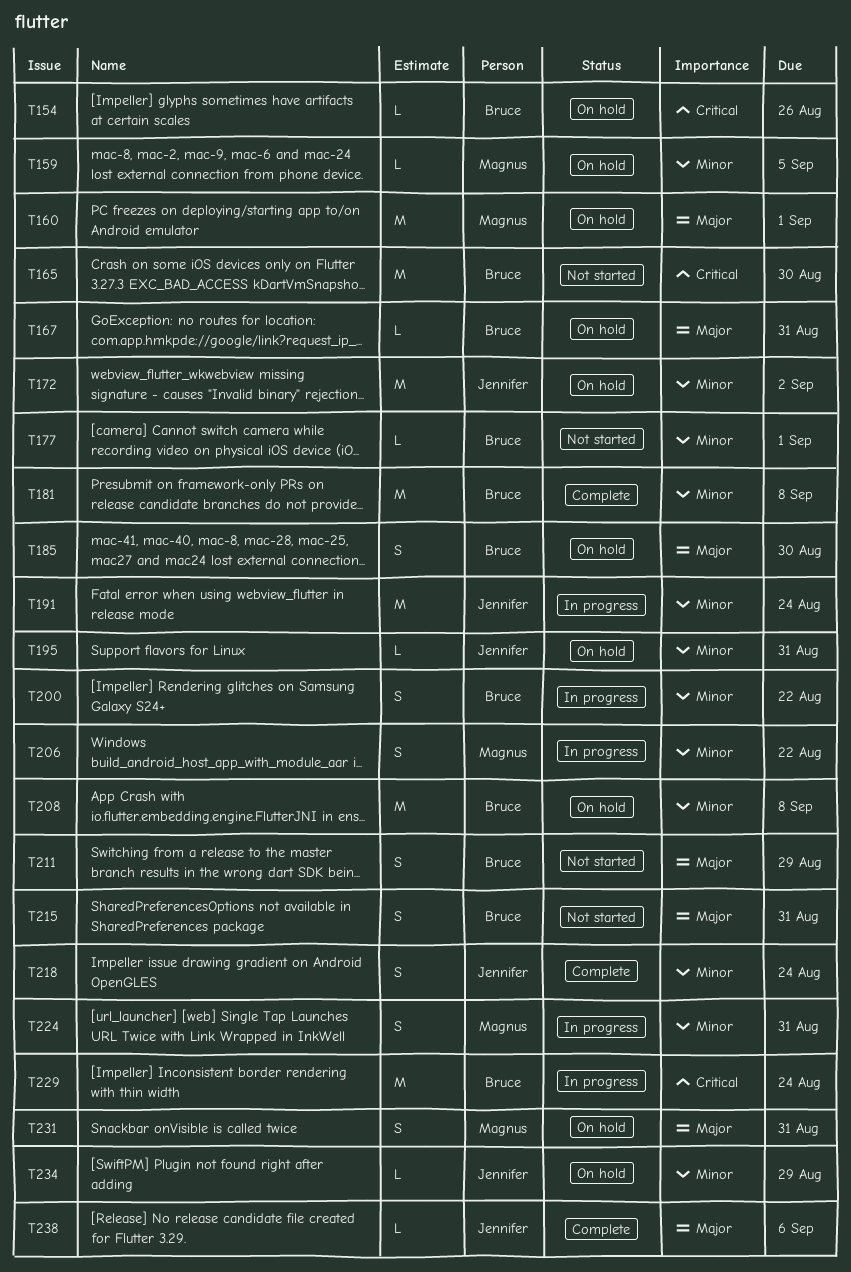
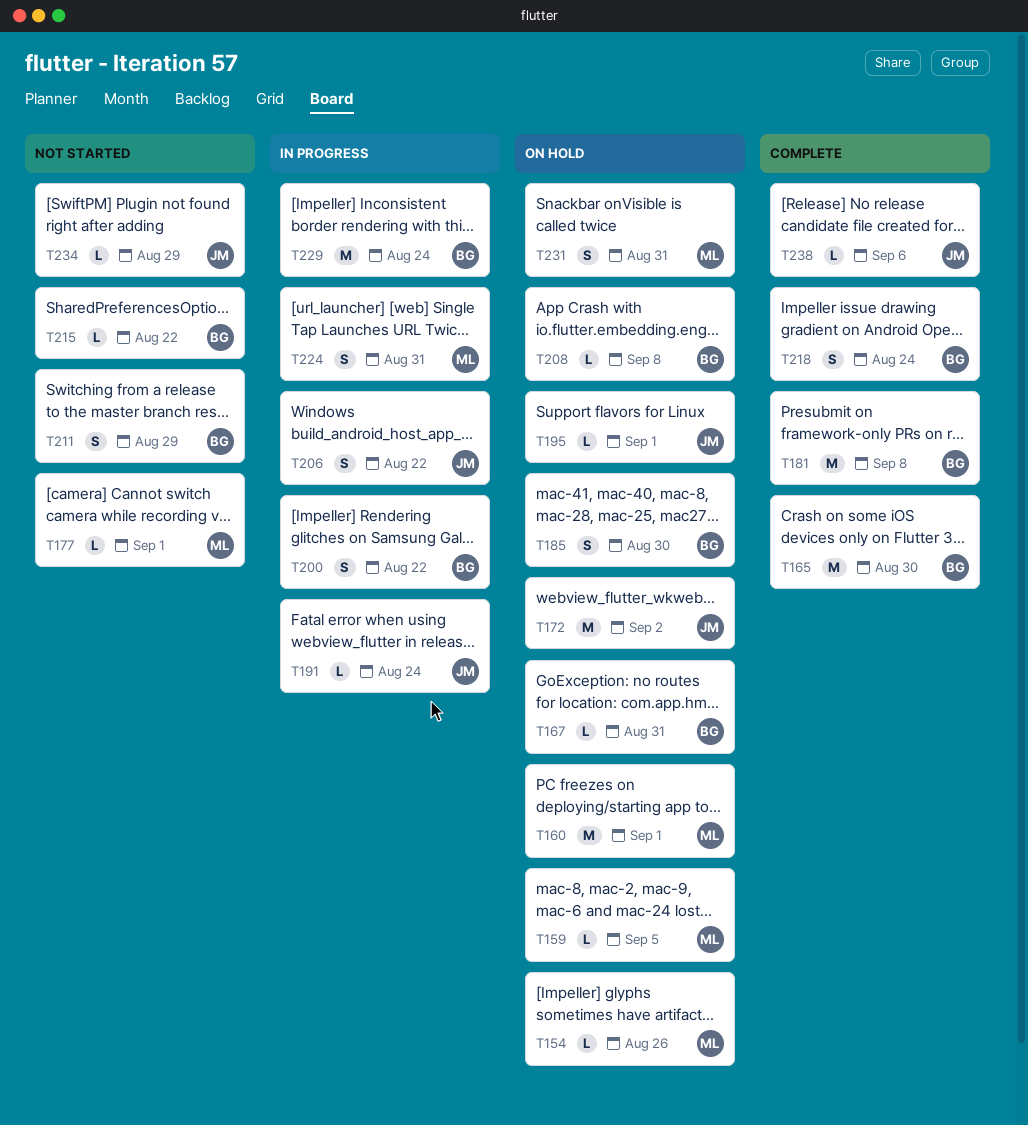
T154, owner: Bruce -> Magnus
T165, status: Not started -> Complete
T177, owner: Bruce -> Magnus
T191, estimate: M -> L
T195, due: Aug 31 -> Sep 1
T206, owner: Magnus -> Jennifer
T208, estimate: M -> L
T215, estimate: S -> L
T215, due: Aug 31 -> Aug 22
T218, owner: Jennifer -> Bruce
T234, status: On hold -> Not started

